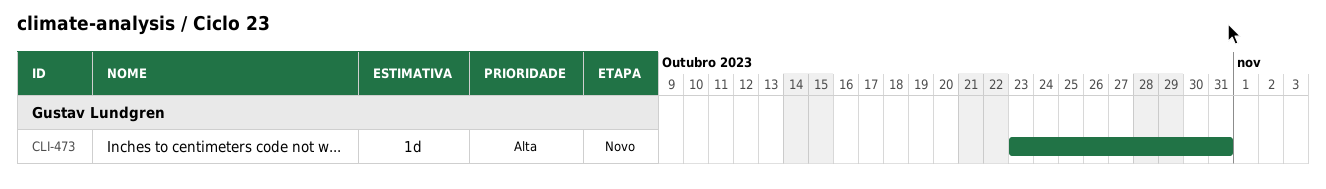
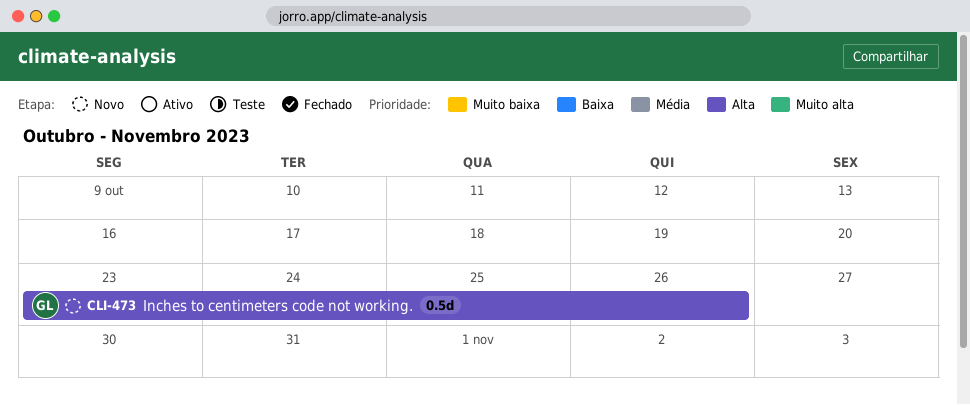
CLI-473, estimate: 1d -> 0.5d
CLI-473, due: Oct 31 -> Oct 26

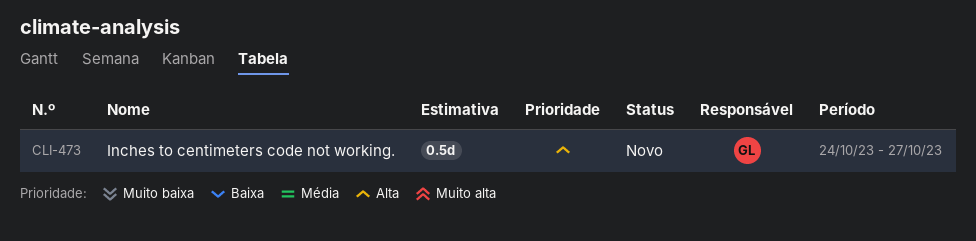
CLI-473, start: Oct 23 -> Oct 24
CLI-473, due: Oct 26 -> Oct 27

